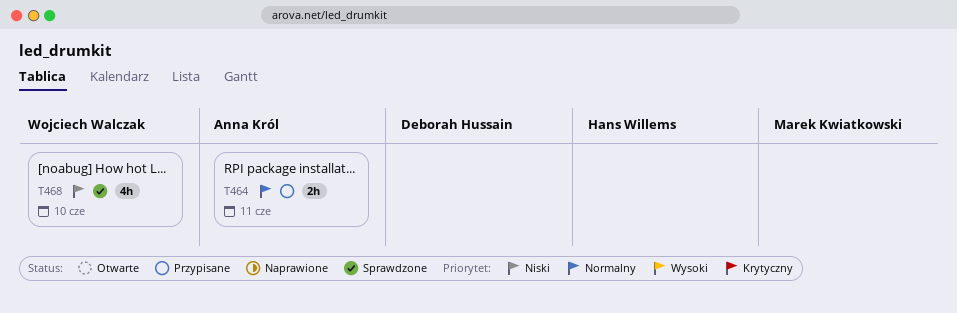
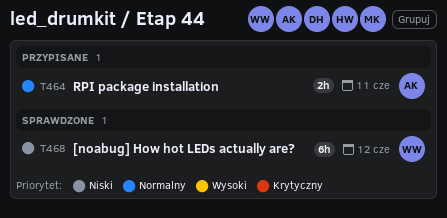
T468, estimate: 4h -> 6h
T468, due: Jun 10 -> Jun 12

